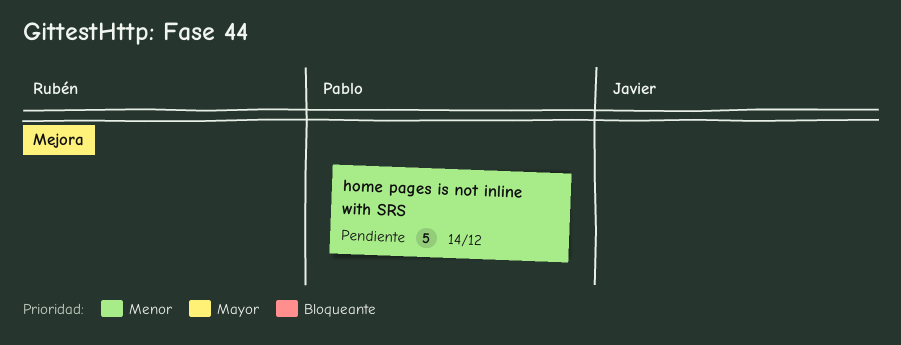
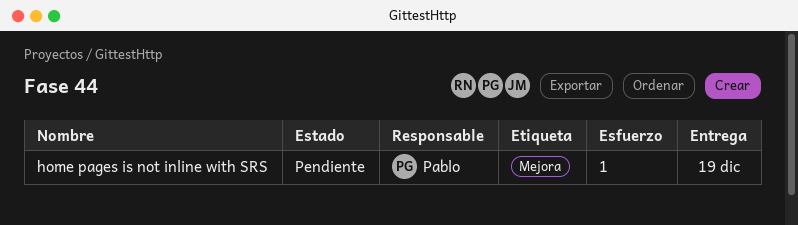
home pages is not inline with SRS, estimate: 5 -> 1
home pages is not inline with SRS, due: Dec 14 -> Dec 19

